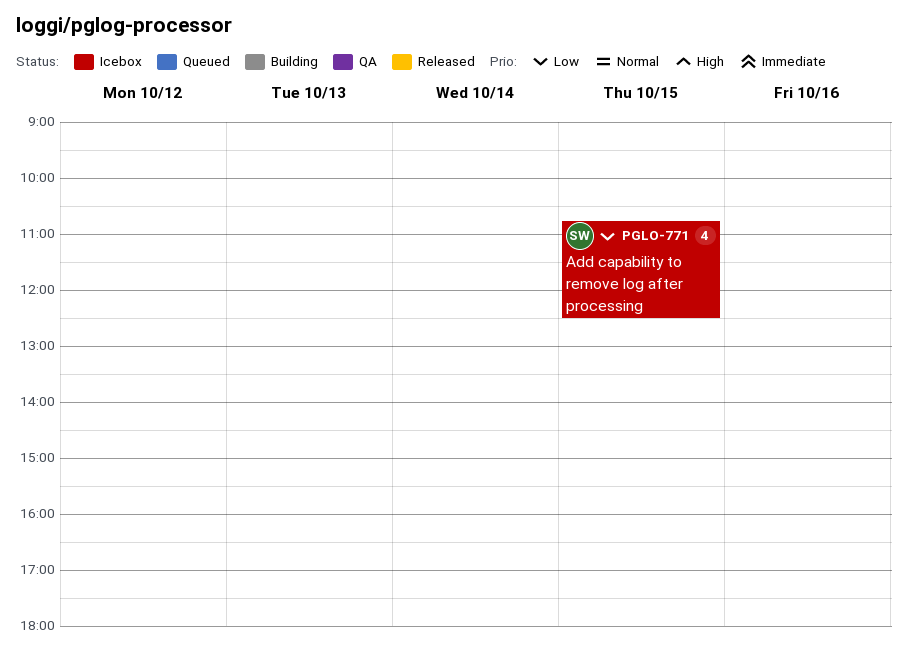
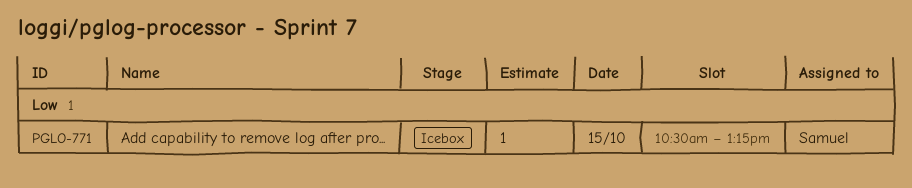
PGLO-771, estimate: 4 -> 1
PGLO-771, begins: 10:45 -> 10:30
PGLO-771, ends: 12:30 -> 13:15

